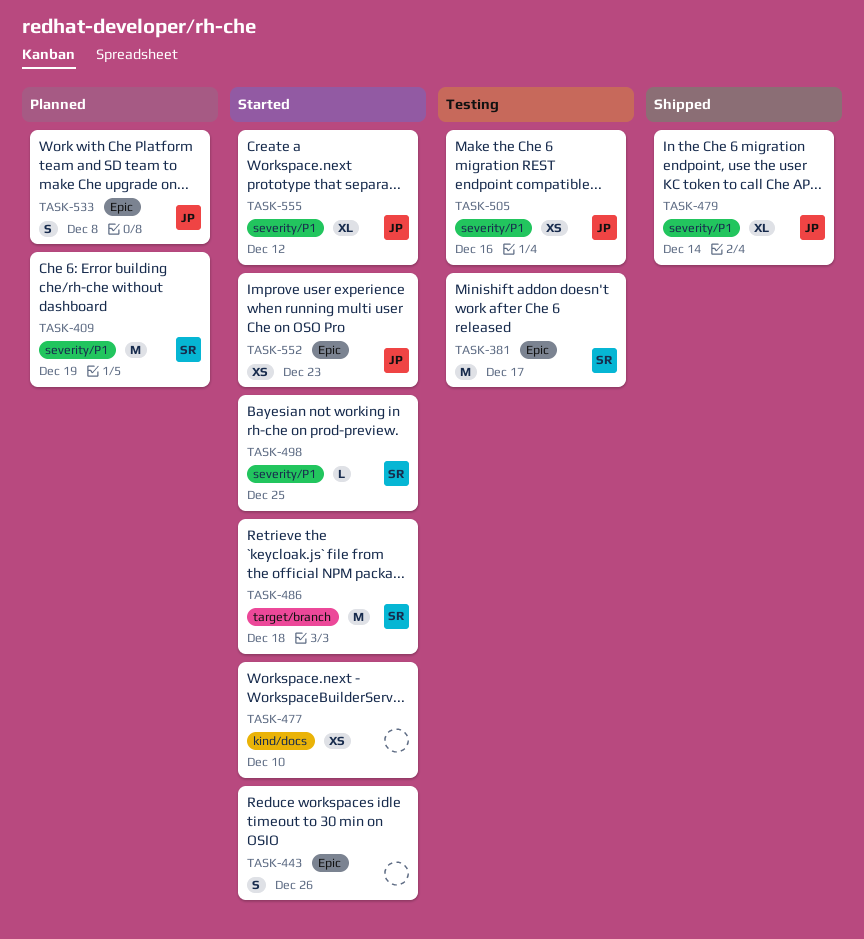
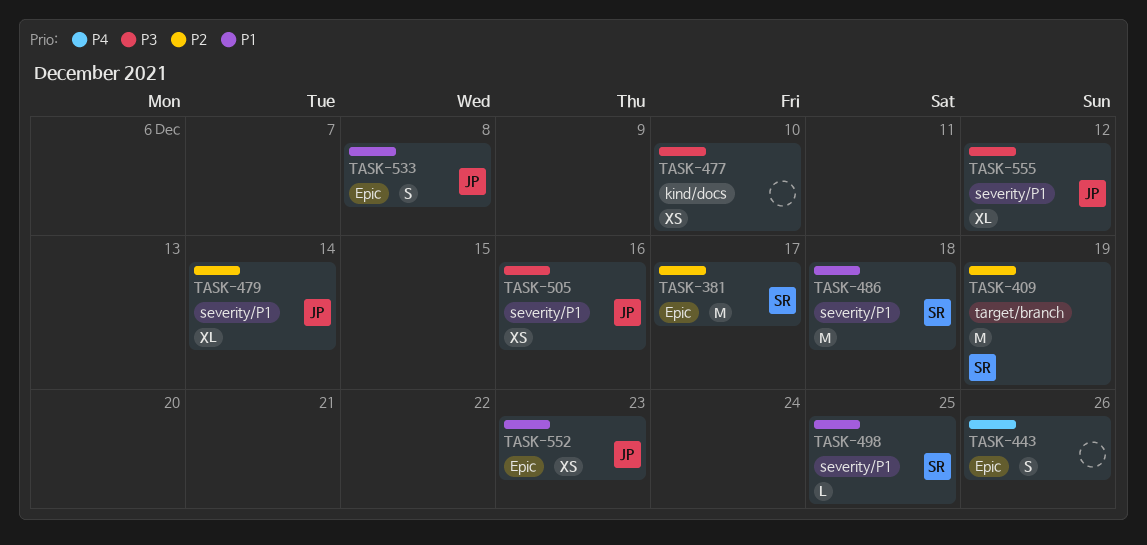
TASK-409, label: severity/P1 -> target/branch
TASK-486, label: target/branch -> severity/P1

